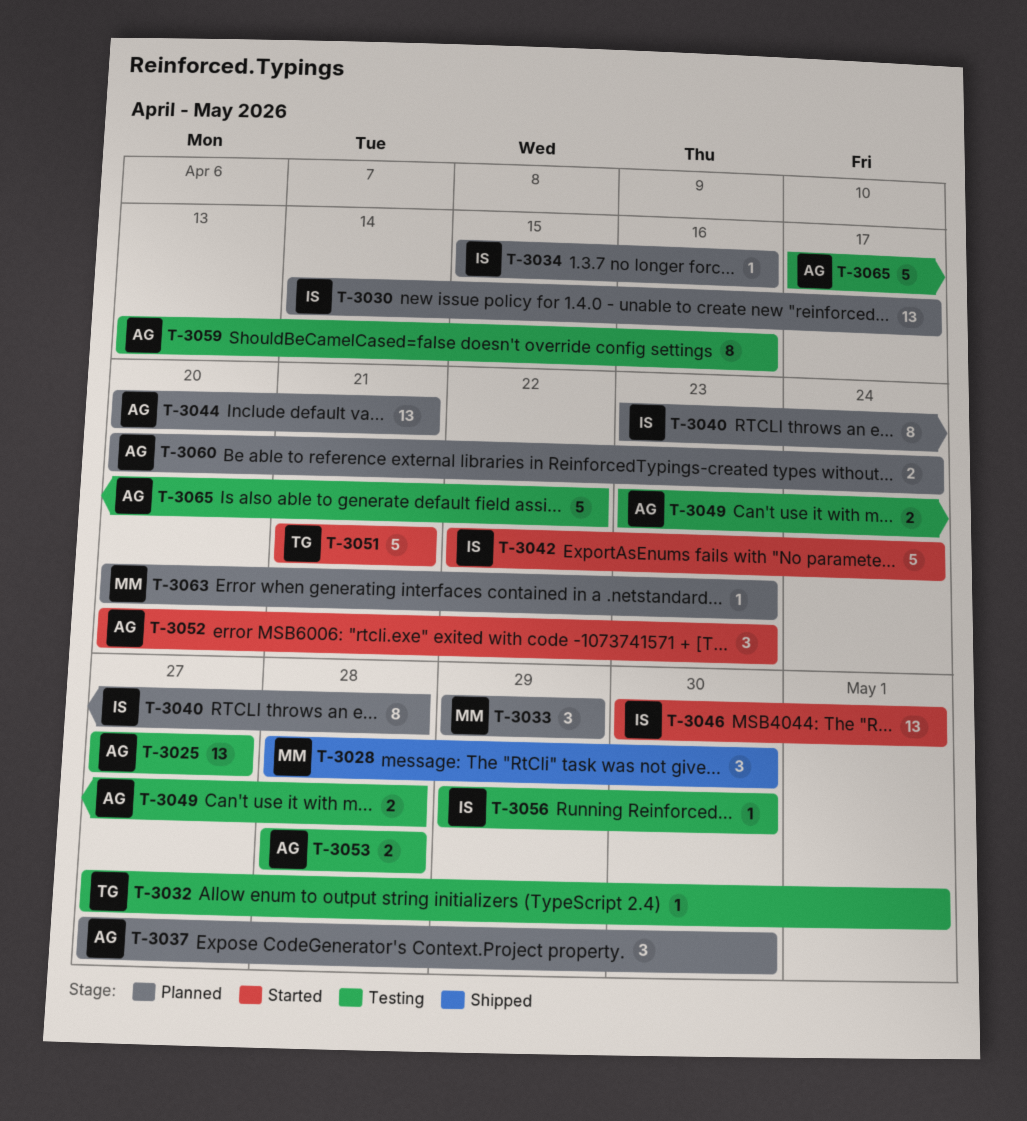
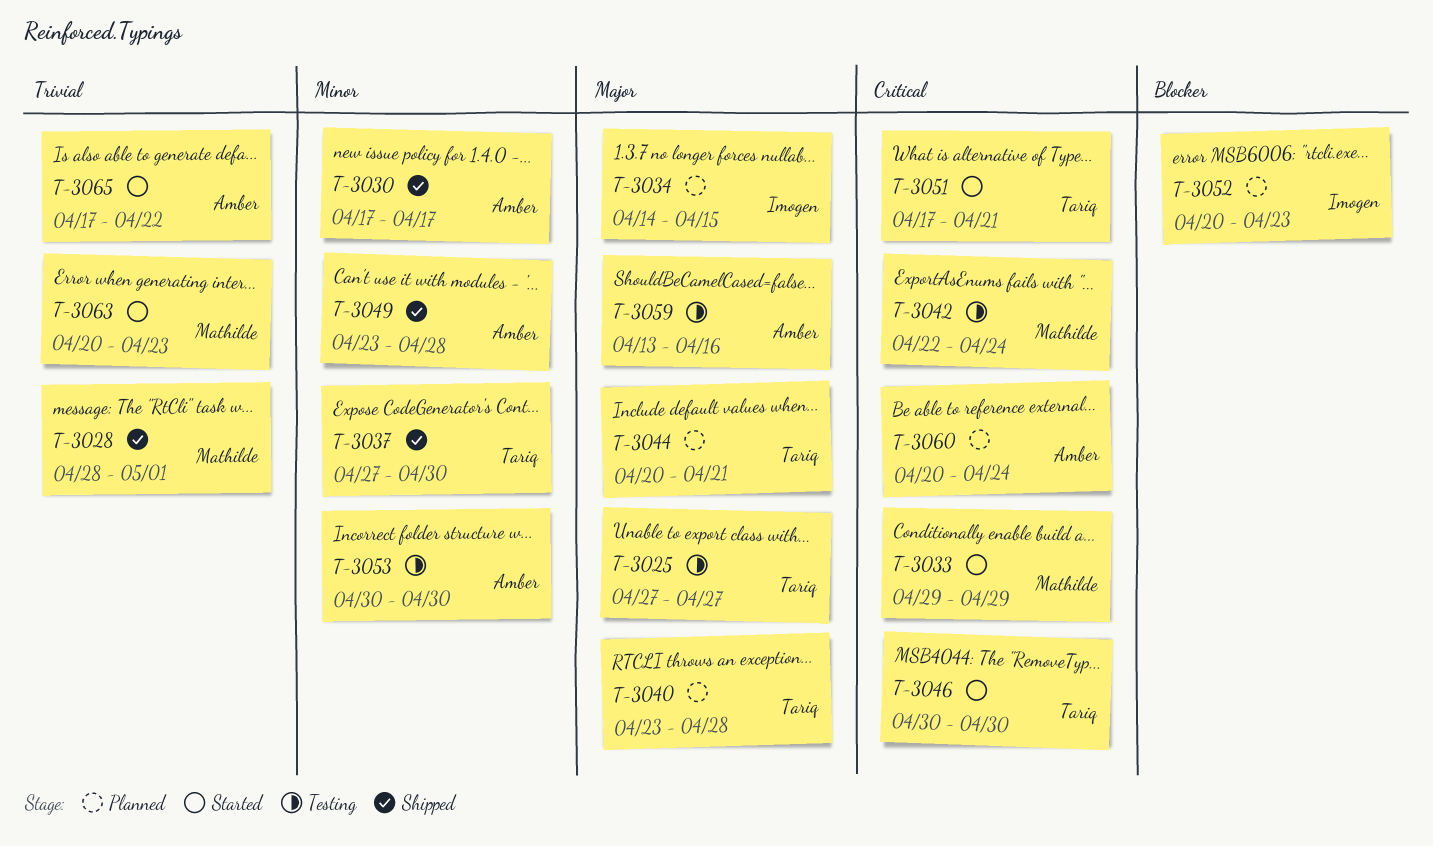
T-3025, owner: Amber -> Tariq
T-3028, due: Apr 30 -> May 1
T-3030, status: Planned -> Shipped
T-3030, owner: Imogen -> Amber
T-3030, start: Apr 14 -> Apr 17
T-3032: present -> none
T-3033, status: Planned -> Started
T-3034, start: Apr 15 -> Apr 14
T-3034, due: Apr 16 -> Apr 15
T-3037, status: Planned -> Shipped
T-3037, owner: Amber -> Tariq
T-3040, owner: Imogen -> Tariq
T-3042, status: Started -> Testing
T-3042, owner: Imogen -> Mathilde
T-3044, owner: Amber -> Tariq
T-3046, owner: Imogen -> Tariq
T-3046, due: May 1 -> Apr 30
T-3049, status: Testing -> Shipped
T-3051, start: Apr 21 -> Apr 17
T-3052, status: Started -> Planned
T-3052, owner: Amber -> Imogen
T-3053, start: Apr 28 -> Apr 30
T-3053, due: Apr 28 -> Apr 30
T-3056: present -> none
T-3063, status: Planned -> Started
T-3065, status: Testing -> Started

